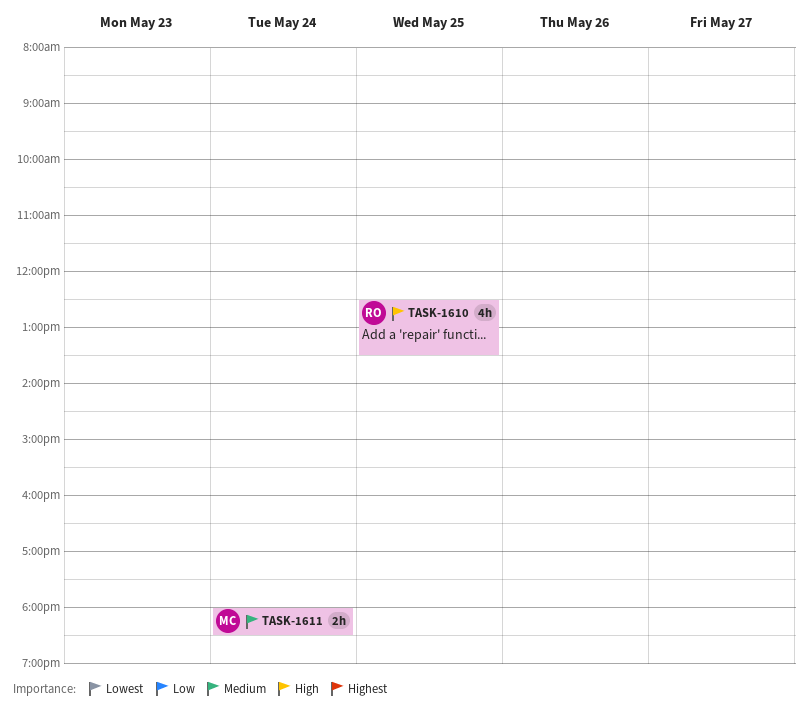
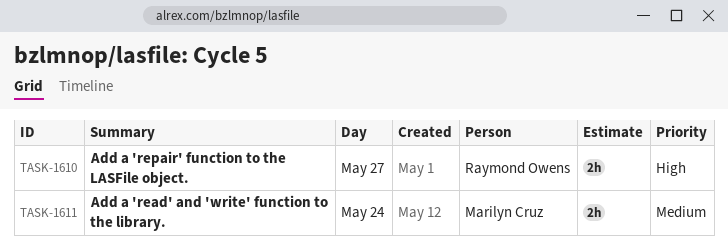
TASK-1610, estimate: 4h -> 2h
TASK-1610, day: May 25 -> May 27

